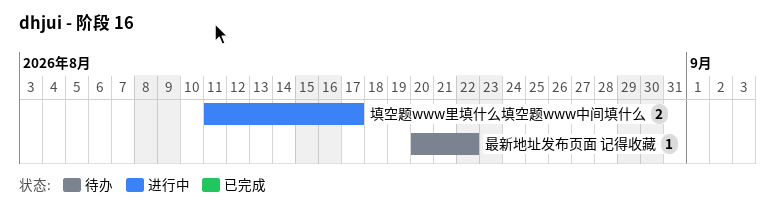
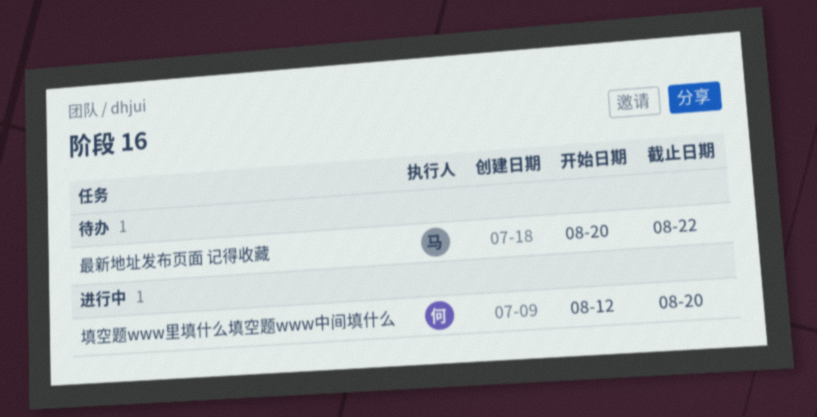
填空题www里填什么填空题www中间填什么, start: Aug 11 -> Aug 12
填空题www里填什么填空题www中间填什么, due: Aug 17 -> Aug 20

